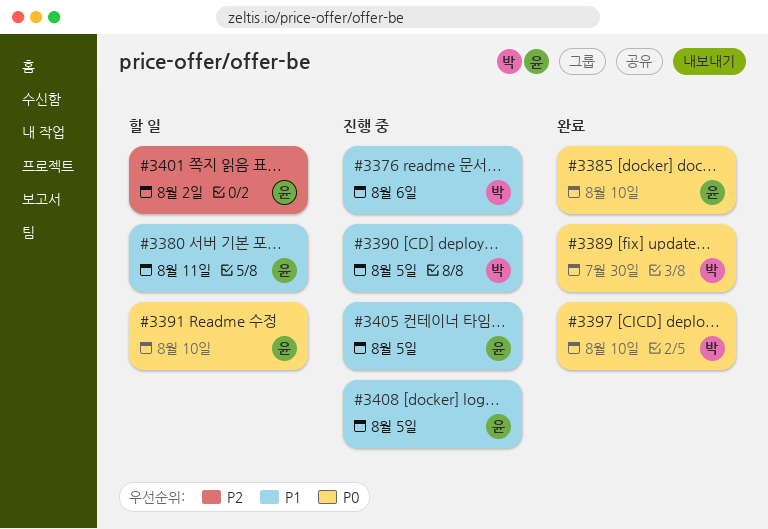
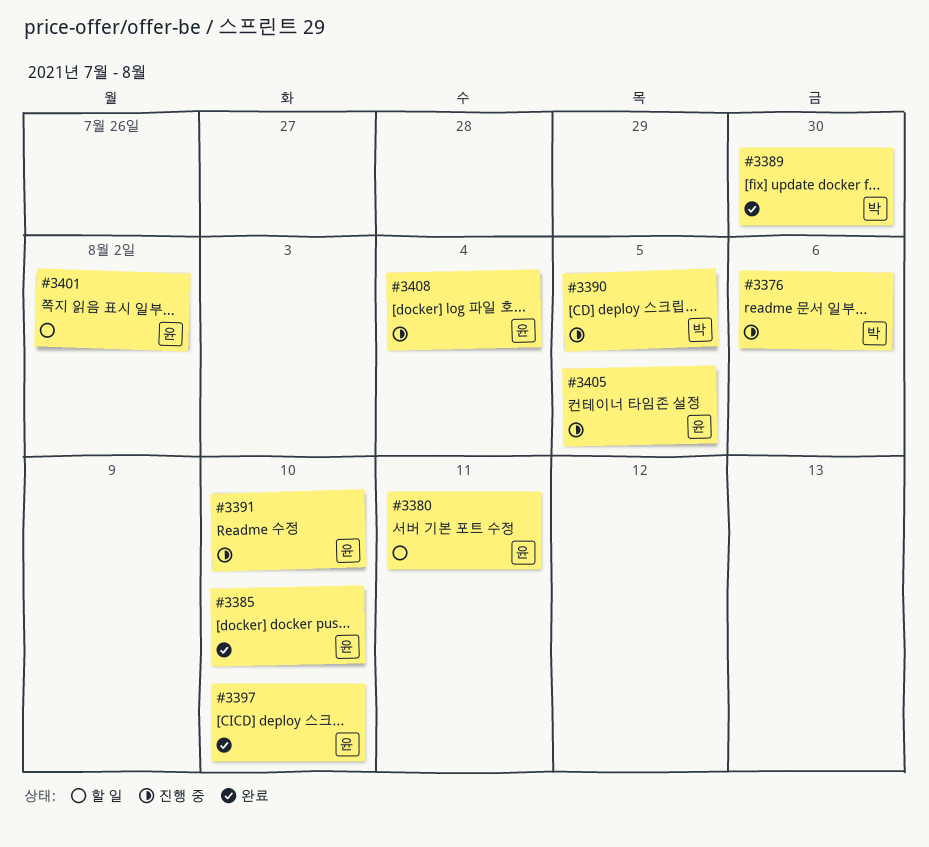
#3391, status: 할 일 -> 진행 중
#3397, owner: 박 -> 윤
#3408, due: Aug 5 -> Aug 4

